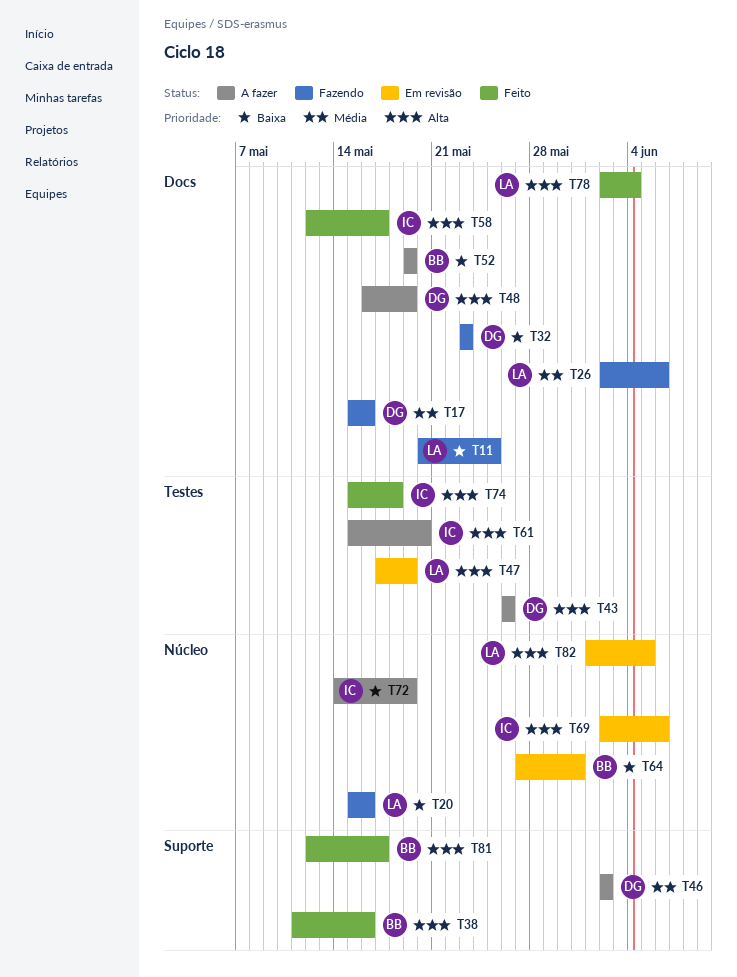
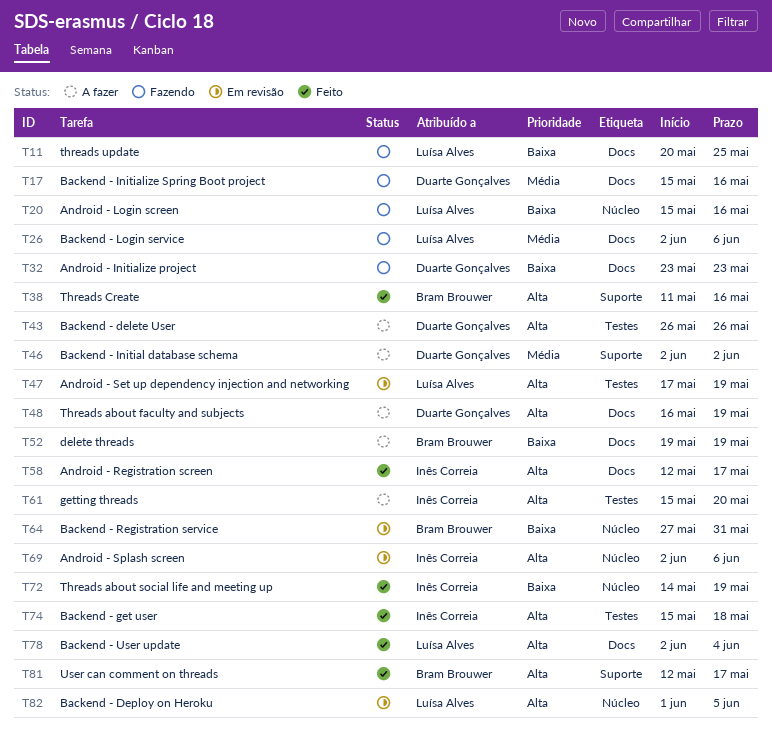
T72, status: A fazer -> Feito

